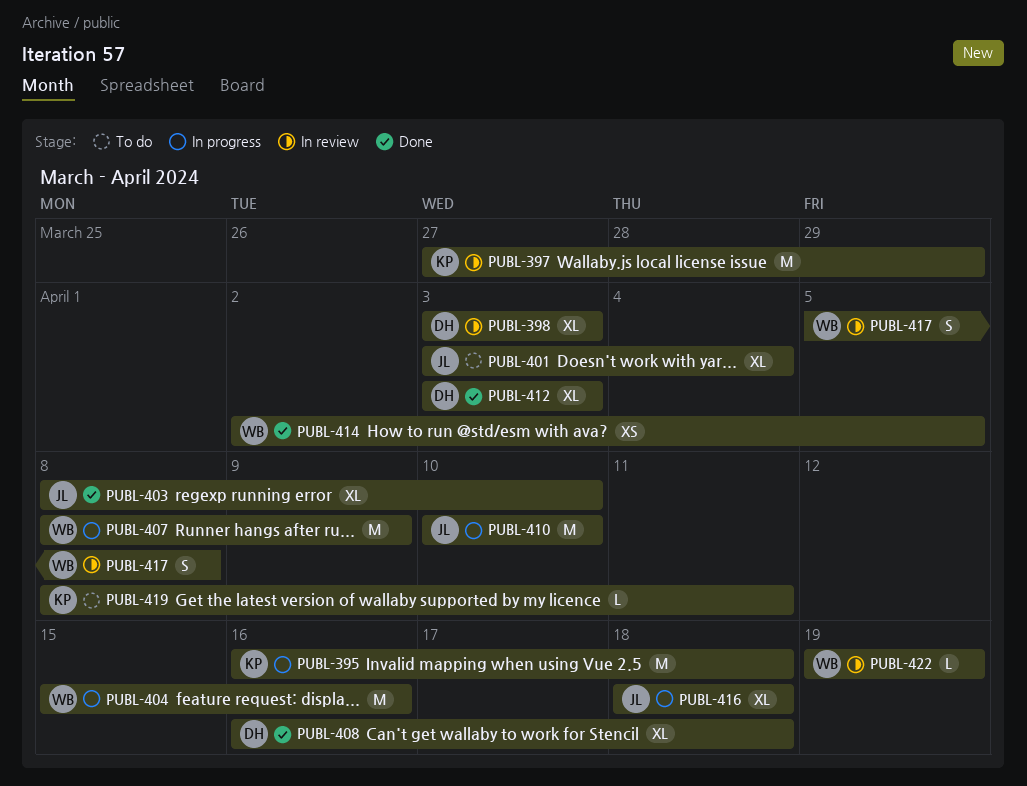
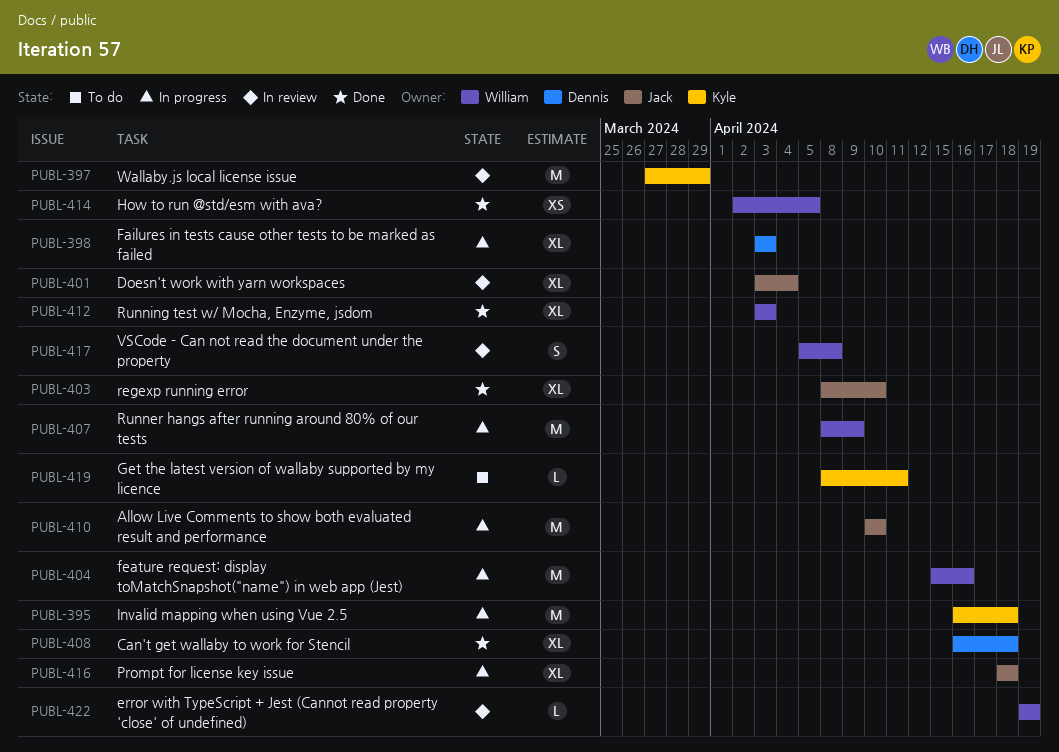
PUBL-398, status: In review -> In progress
PUBL-401, status: To do -> In review
PUBL-412, owner: Dennis -> William

